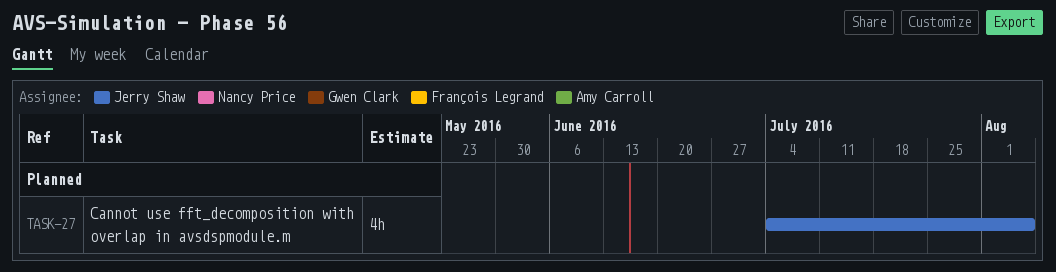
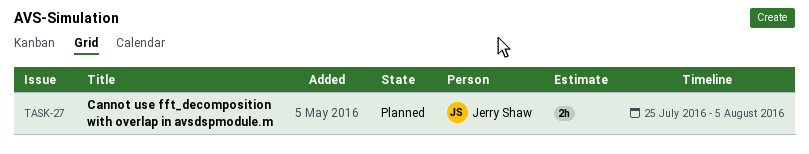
TASK-27, estimate: 4h -> 2h
TASK-27, start: Jul 4 -> Jul 25

